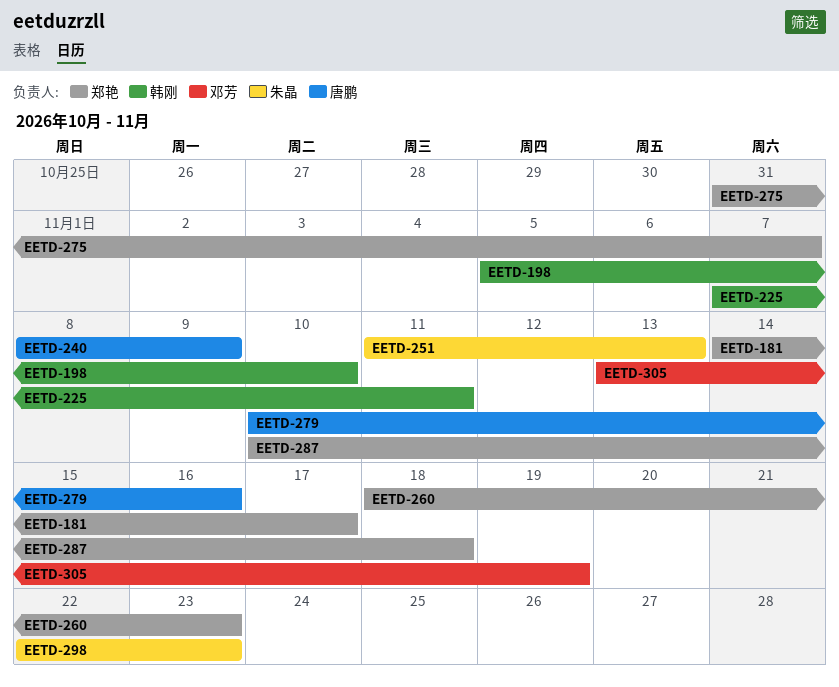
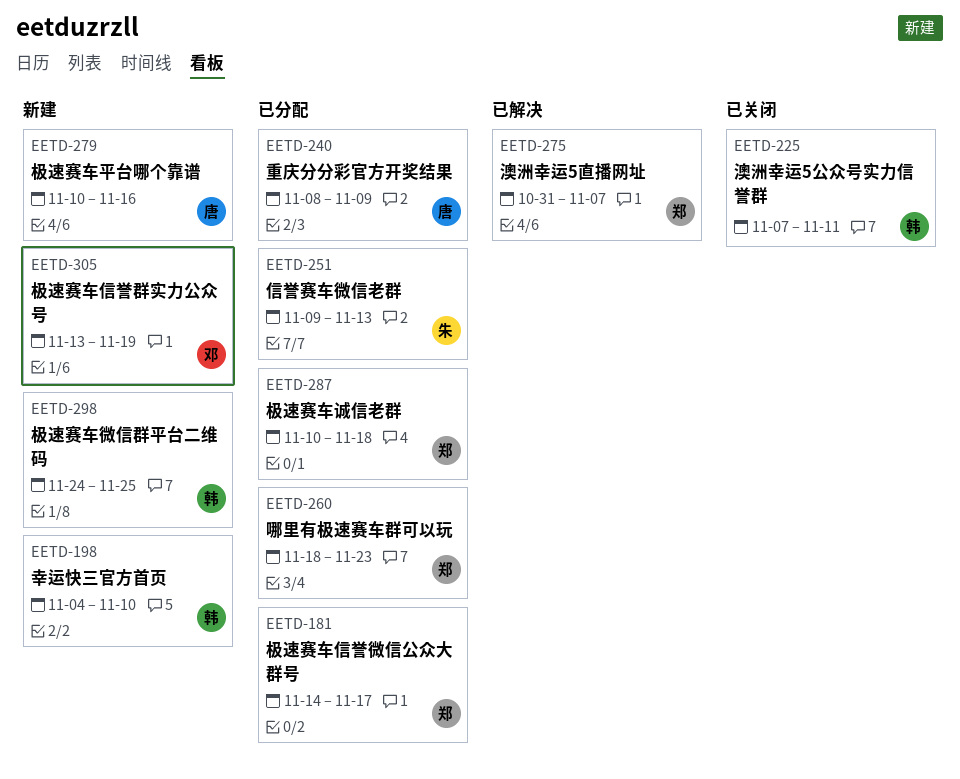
EETD-198, start: Nov 5 -> Nov 4
EETD-251, start: Nov 11 -> Nov 9
EETD-298, owner: 朱晶 -> 韩刚
EETD-298, start: Nov 22 -> Nov 24
EETD-298, due: Nov 23 -> Nov 25

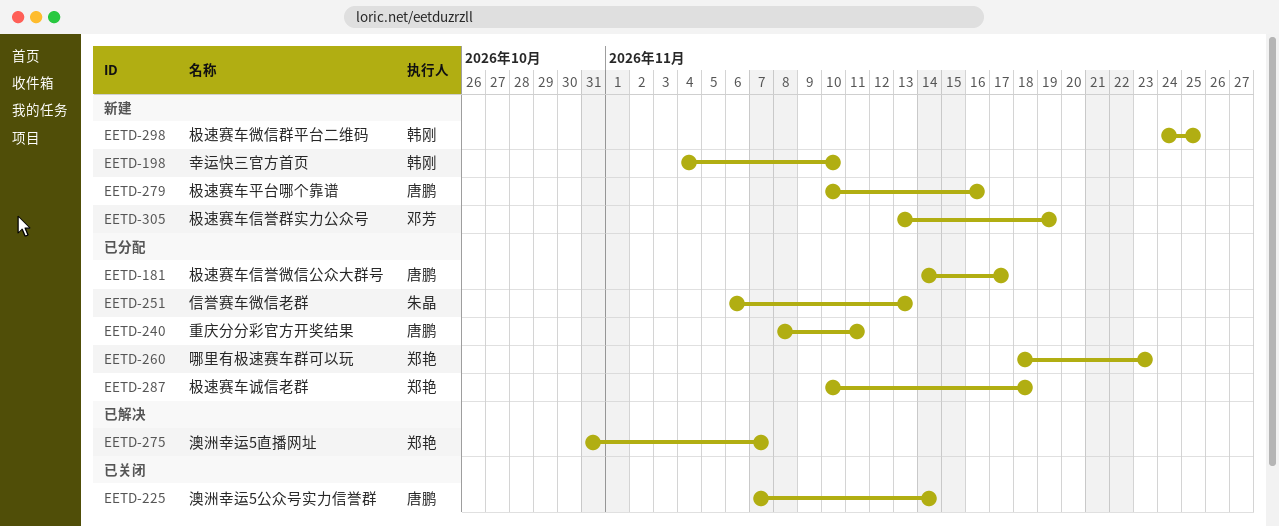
EETD-181, owner: 郑艳 -> 唐鹏
EETD-225, owner: 韩刚 -> 唐鹏
EETD-225, due: Nov 11 -> Nov 14
EETD-240, due: Nov 9 -> Nov 11
EETD-251, start: Nov 9 -> Nov 6

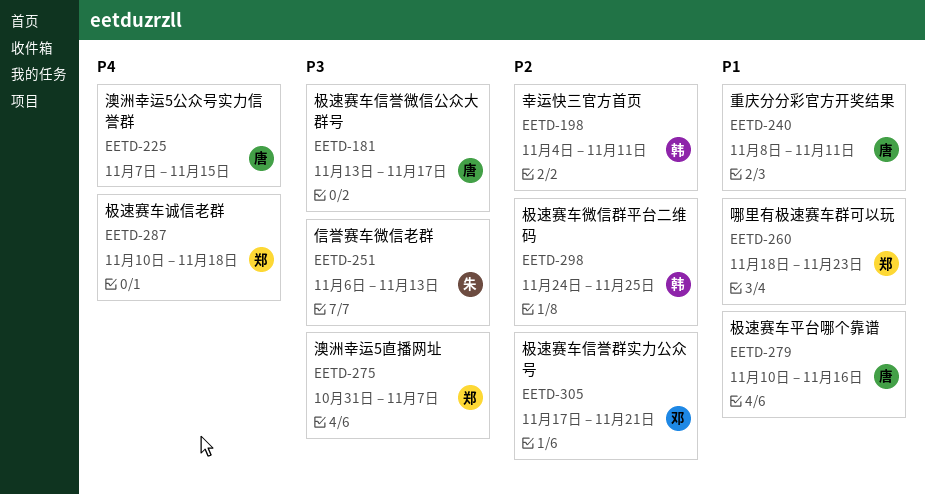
EETD-181, start: Nov 14 -> Nov 13
EETD-198, due: Nov 10 -> Nov 11
EETD-225, due: Nov 14 -> Nov 15
EETD-305, start: Nov 13 -> Nov 17
EETD-305, due: Nov 19 -> Nov 21

